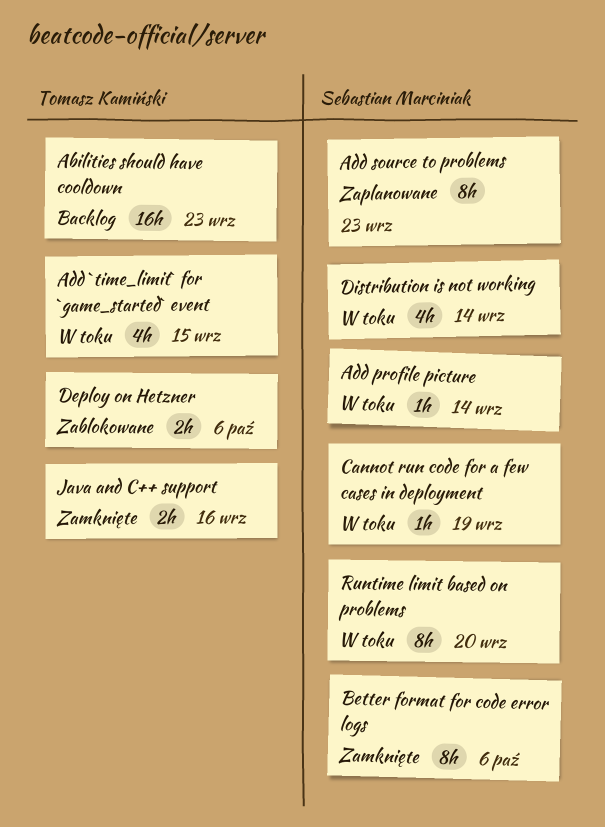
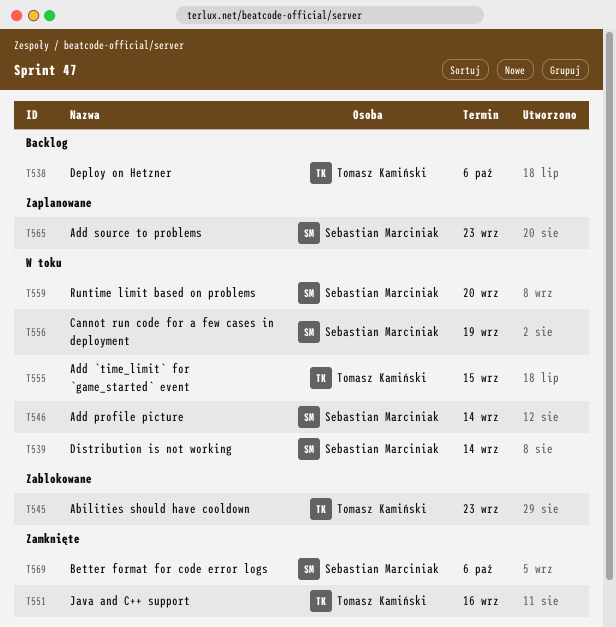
Abilities should have cooldown, status: Backlog -> Zablokowane
Deploy on Hetzner, status: Zablokowane -> Backlog

